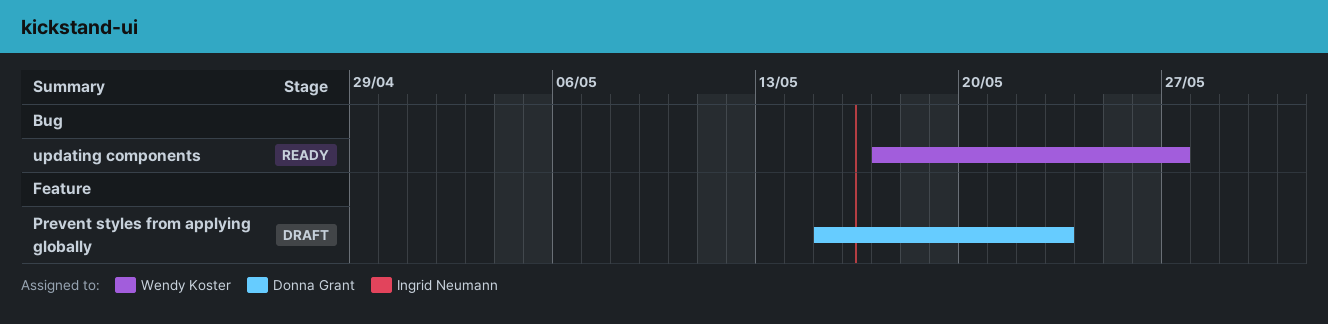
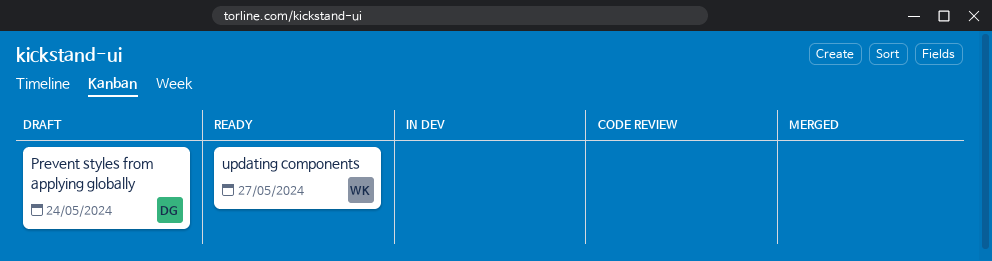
Prevent styles from applying globally, due: May 23 -> May 24

